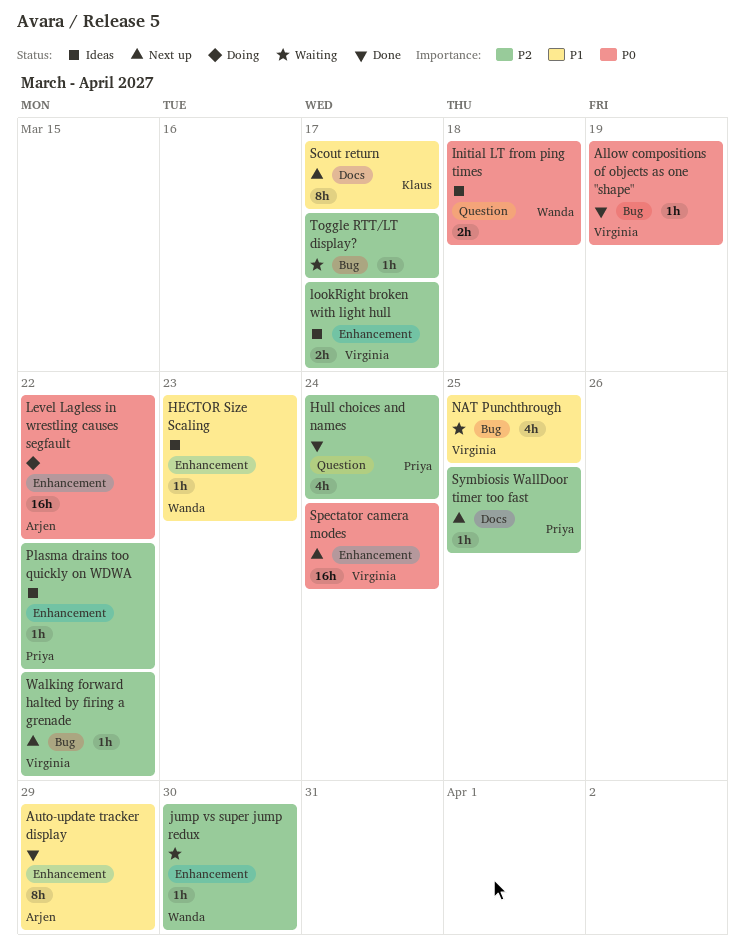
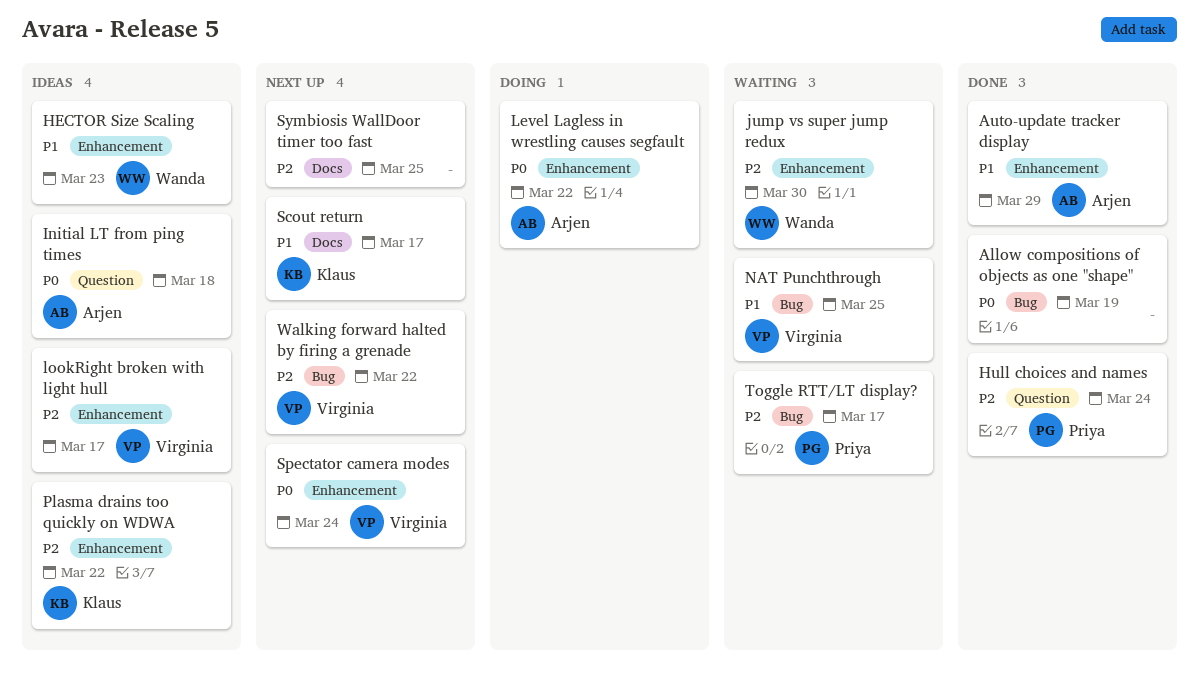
Allow compositions of objects as one "shape", owner: Virginia -> none
Initial LT from ping times, owner: Wanda -> Arjen
Plasma drains too quickly on WDWA, owner: Priya -> Klaus
Symbiosis WallDoor timer too fast, owner: Priya -> none
Toggle RTT/LT display?, owner: none -> Priya

